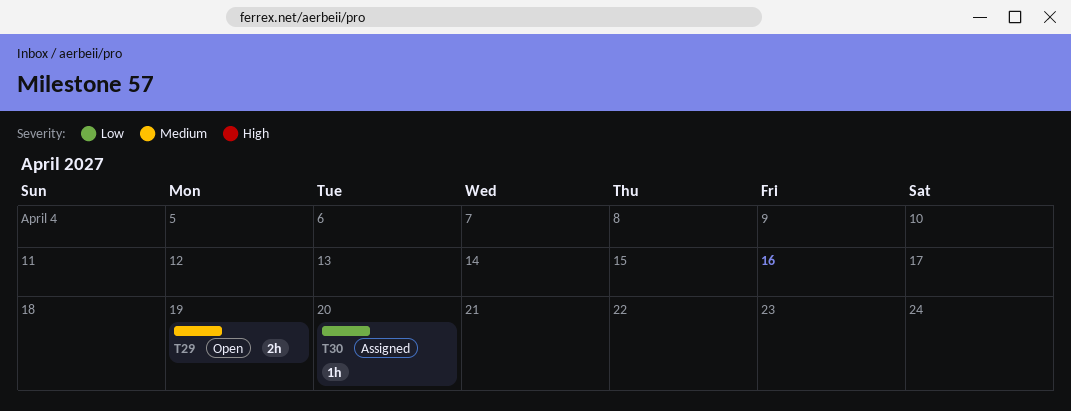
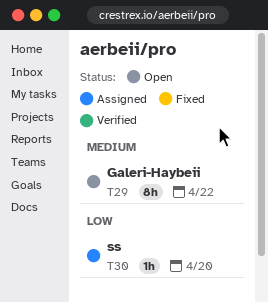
T29, estimate: 2h -> 8h
T29, due: Apr 19 -> Apr 22

